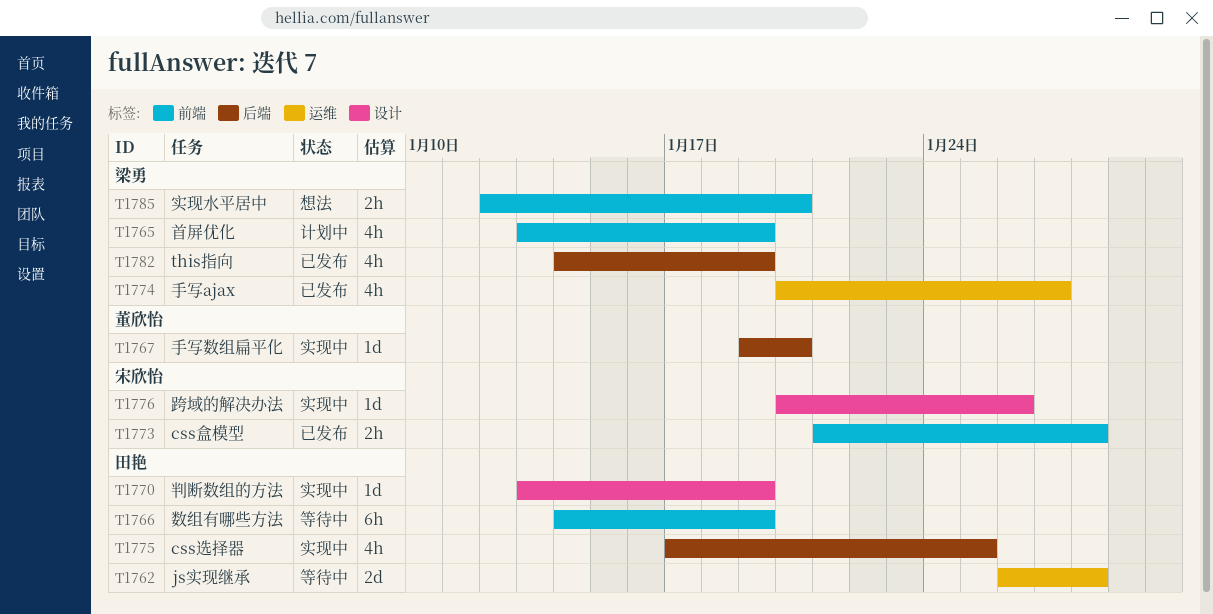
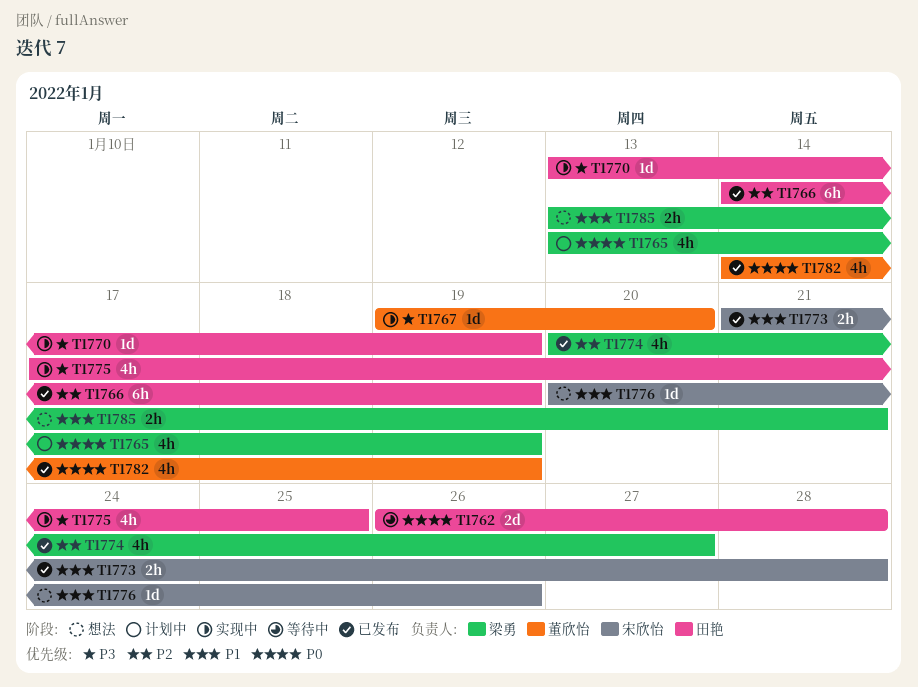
T1766, status: 等待中 -> 已发布
T1776, status: 实现中 -> 想法
T1782, owner: 梁勇 -> 董欣怡
T1785, start: Jan 12 -> Jan 13
T1785, due: Jan 20 -> Jan 21

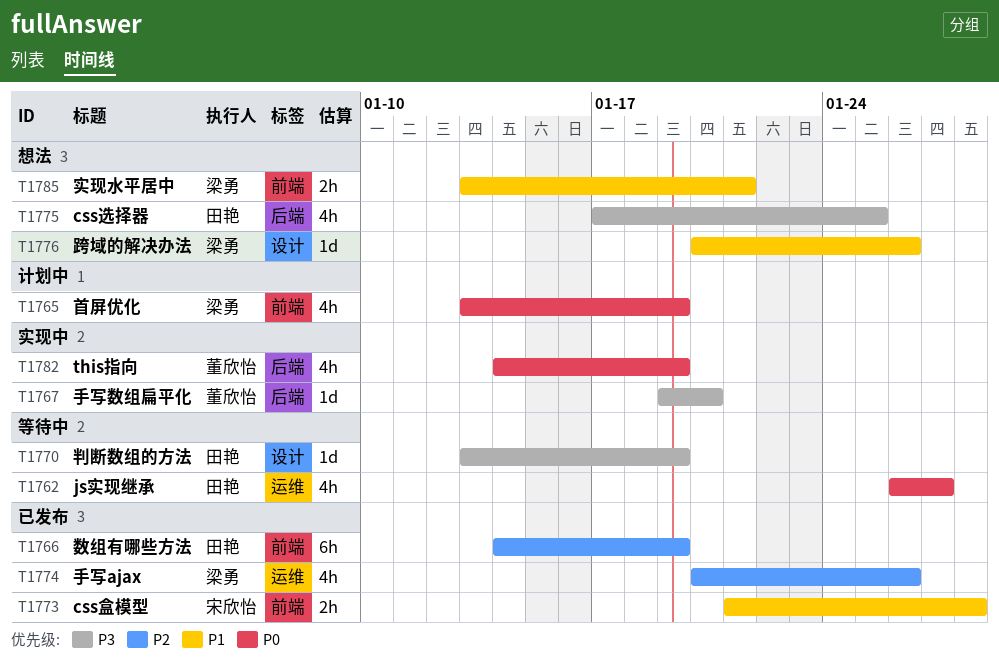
T1762, estimate: 2d -> 4h
T1762, due: Jan 28 -> Jan 27
T1770, status: 实现中 -> 等待中
T1774, due: Jan 27 -> Jan 26
T1775, status: 实现中 -> 想法
T1776, owner: 宋欣怡 -> 梁勇
T1782, status: 已发布 -> 实现中

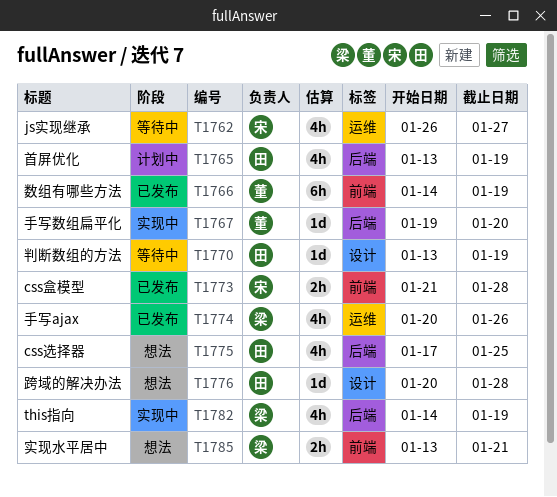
T1762, owner: 田艳 -> 宋欣怡
T1765, owner: 梁勇 -> 田艳
T1765, label: 前端 -> 后端
T1766, owner: 田艳 -> 董欣怡
T1776, owner: 梁勇 -> 田艳
T1776, due: Jan 26 -> Jan 28
T1782, owner: 董欣怡 -> 梁勇

